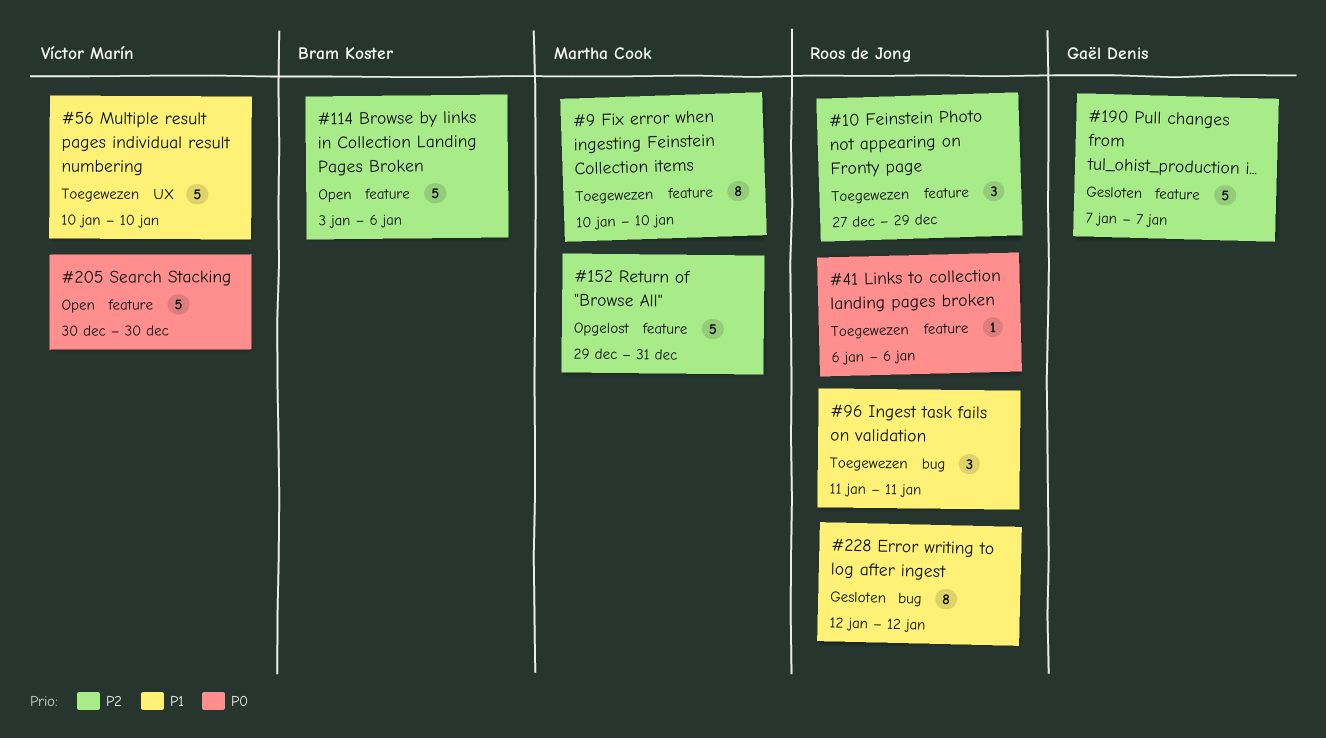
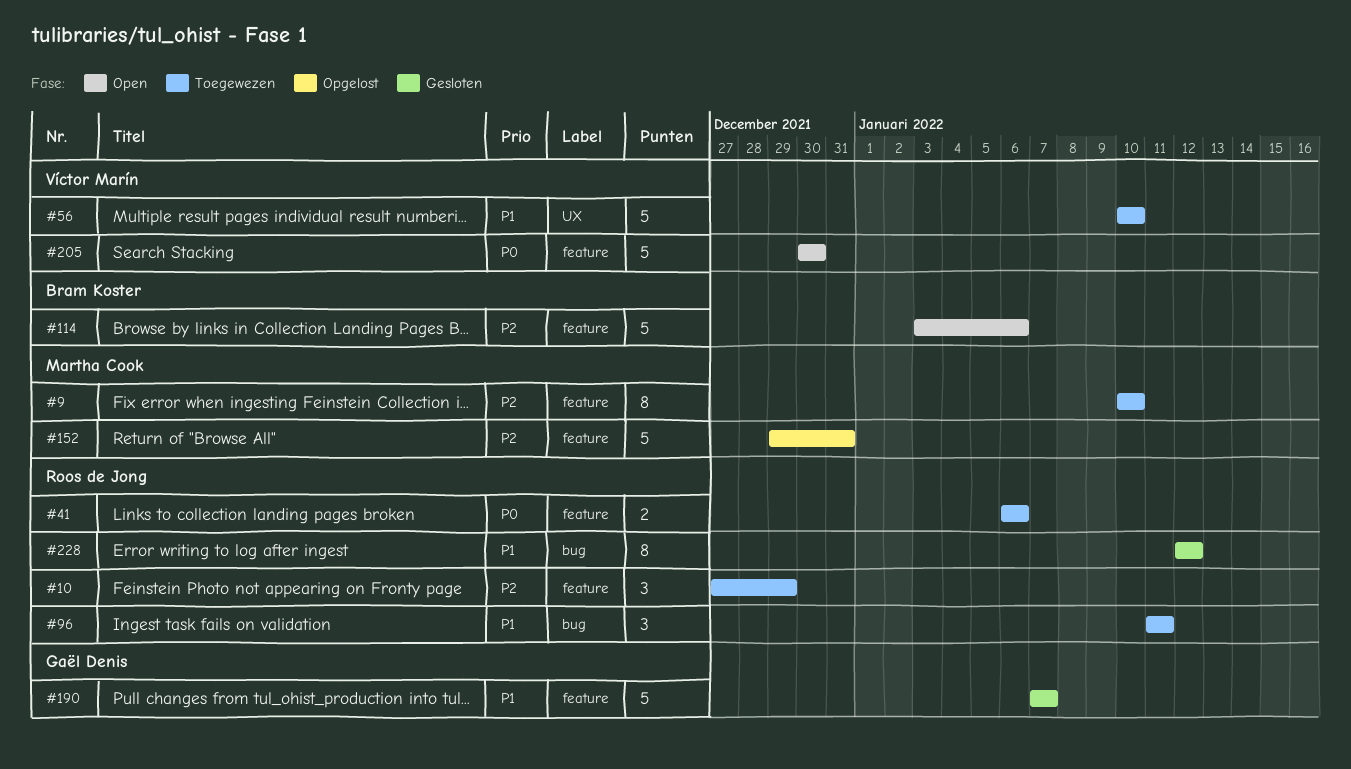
#41, estimate: 1 -> 2
#190, priority: P2 -> P1

